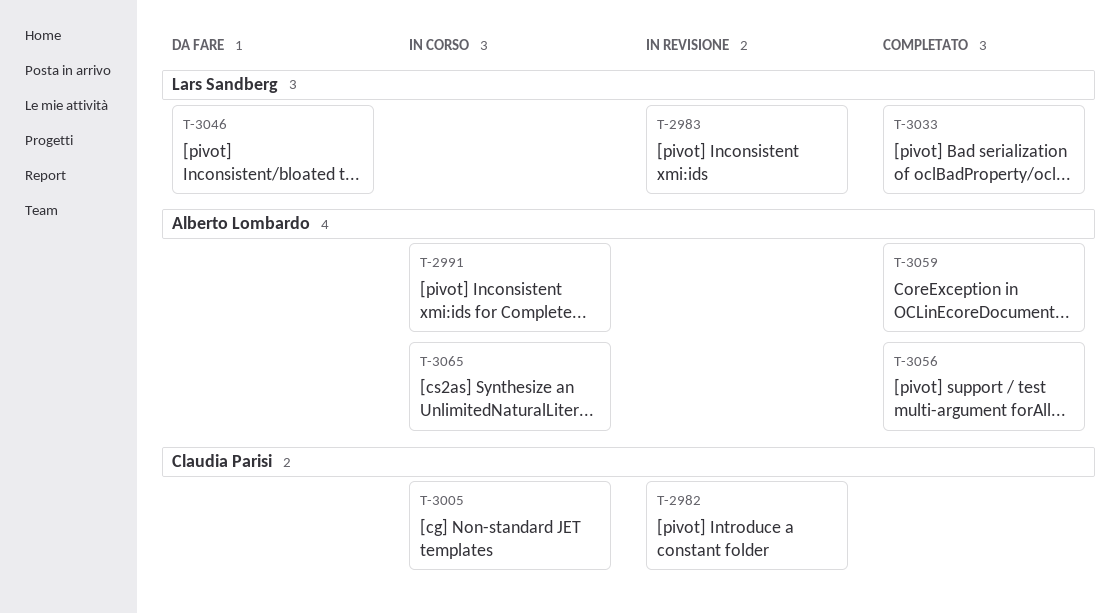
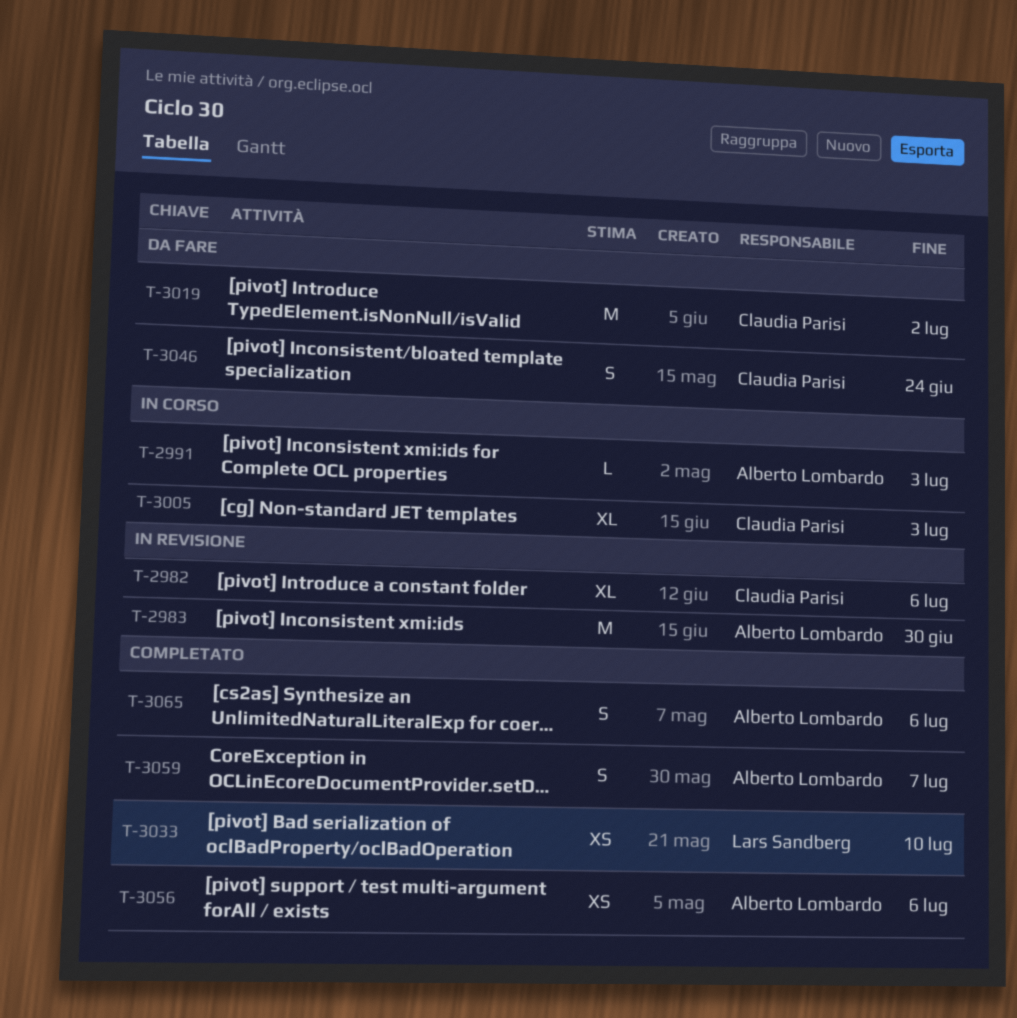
T-2983, owner: Lars Sandberg -> Alberto Lombardo
T-3019: none -> present
T-3046, owner: Lars Sandberg -> Claudia Parisi
T-3065, status: In corso -> Completato

